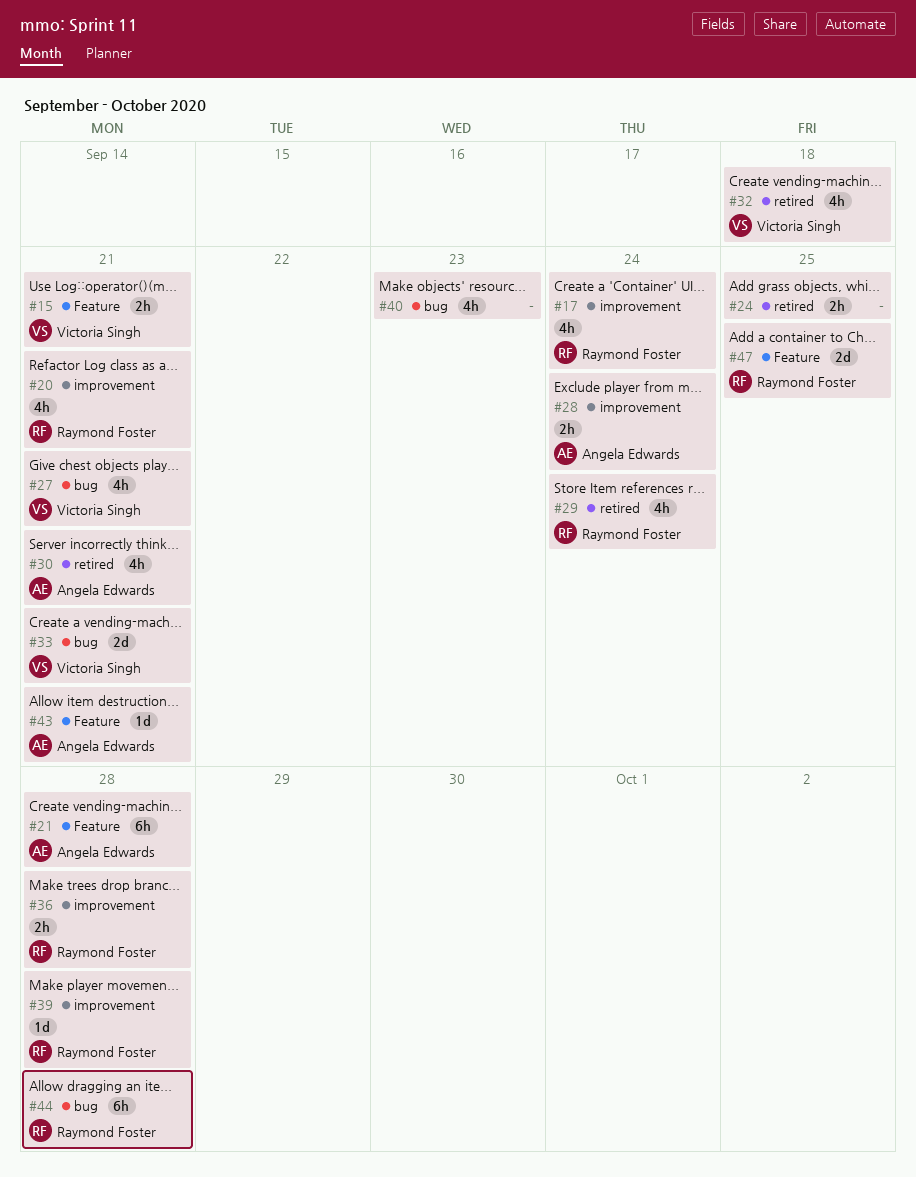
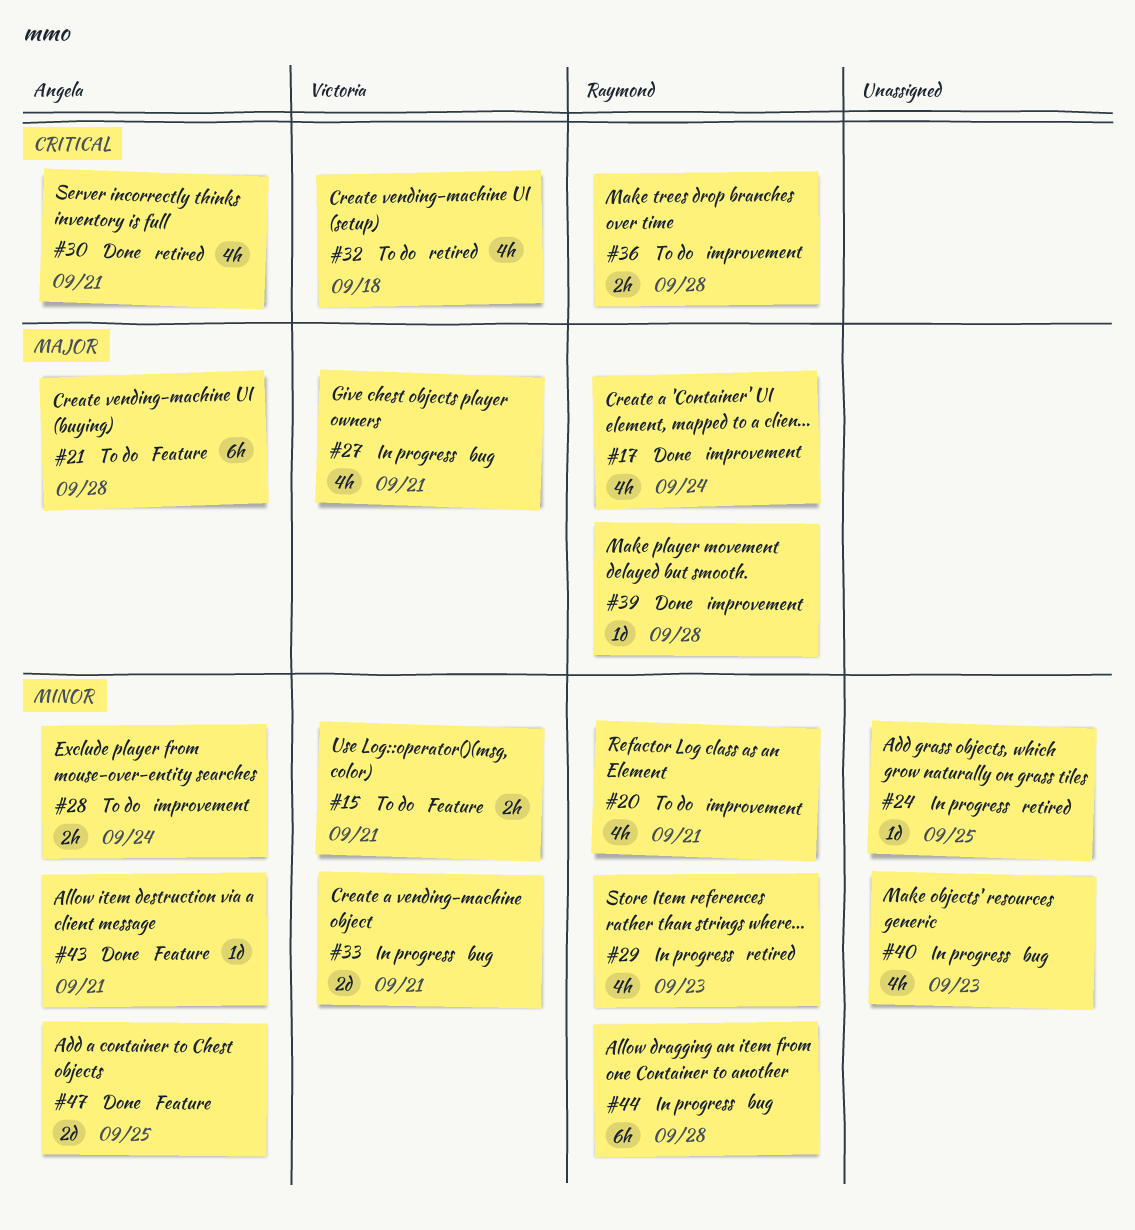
#24, estimate: 2h -> 1d
#29, due: Sep 24 -> Sep 23
#47, owner: Raymond Foster -> Angela Edwards

